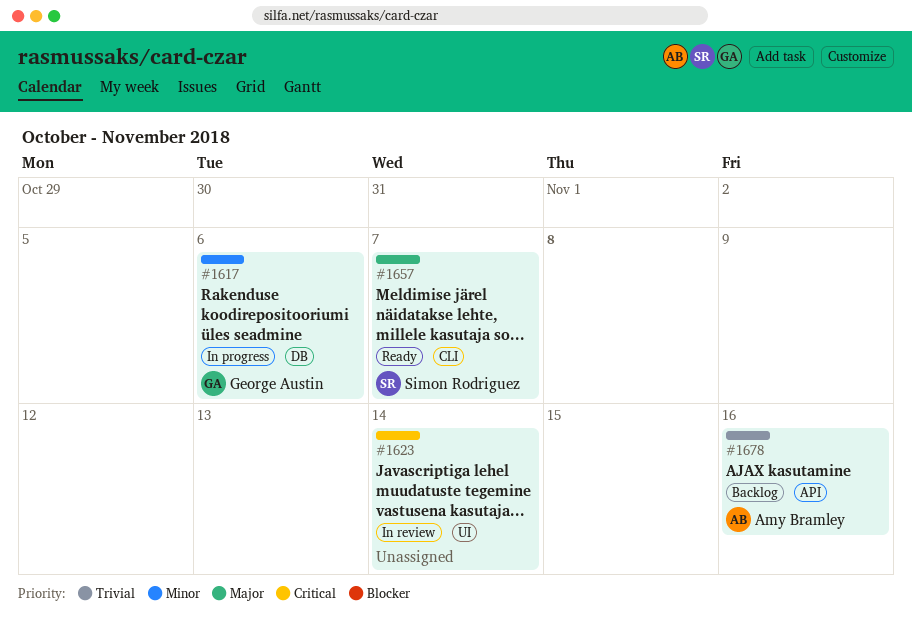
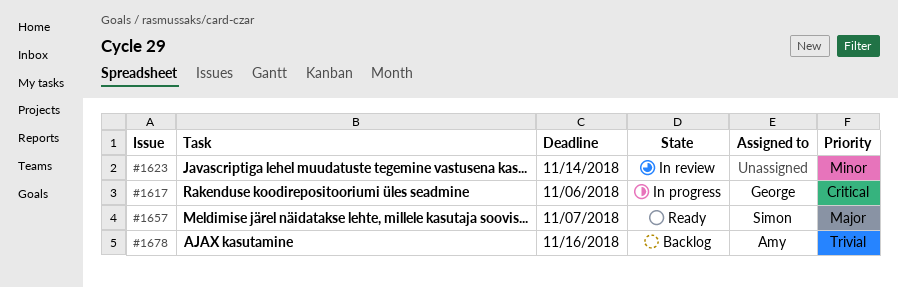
#1617, priority: Minor -> Critical
#1623, priority: Critical -> Minor

